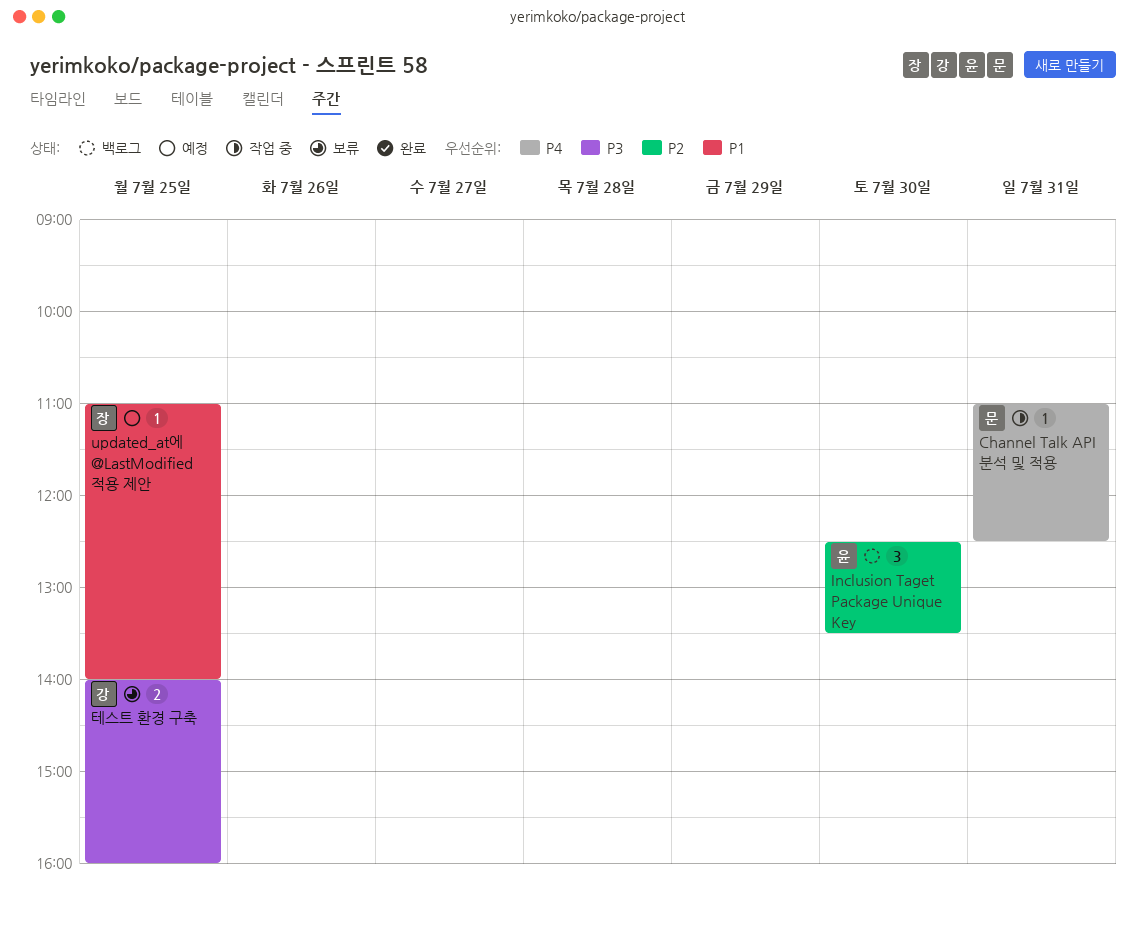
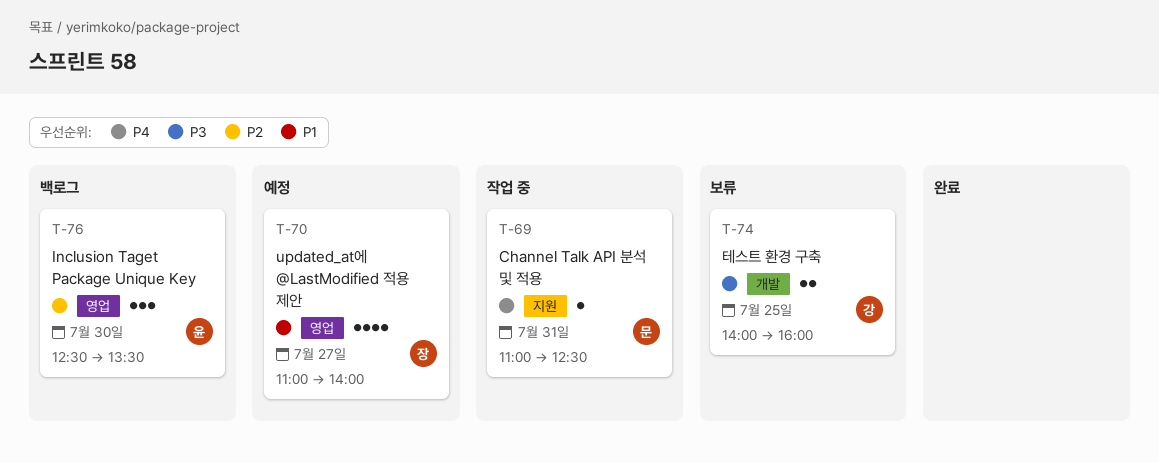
updated_at에 @LastModified 적용 제안, estimate: 1 -> 4
updated_at에 @LastModified 적용 제안, day: Jul 25 -> Jul 27

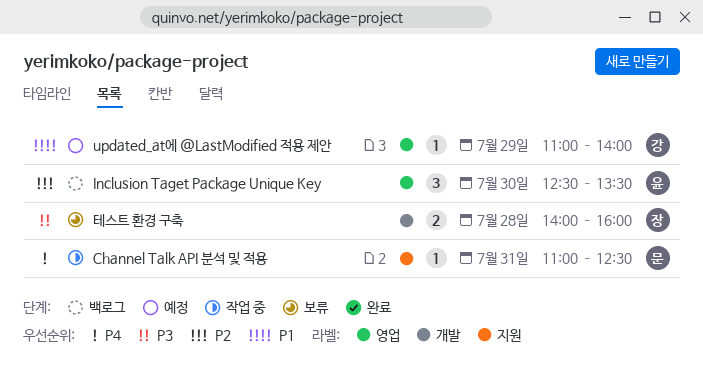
updated_at에 @LastModified 적용 제안, owner: 장 -> 강
updated_at에 @LastModified 적용 제안, estimate: 4 -> 1
updated_at에 @LastModified 적용 제안, day: Jul 27 -> Jul 29
테스트 환경 구축, owner: 강 -> 장
테스트 환경 구축, day: Jul 25 -> Jul 28

